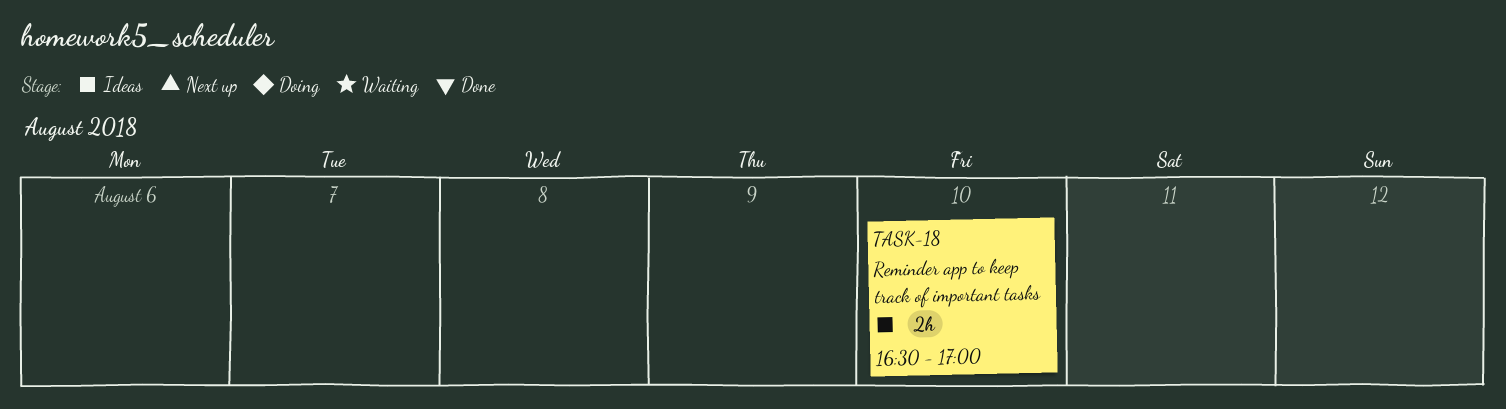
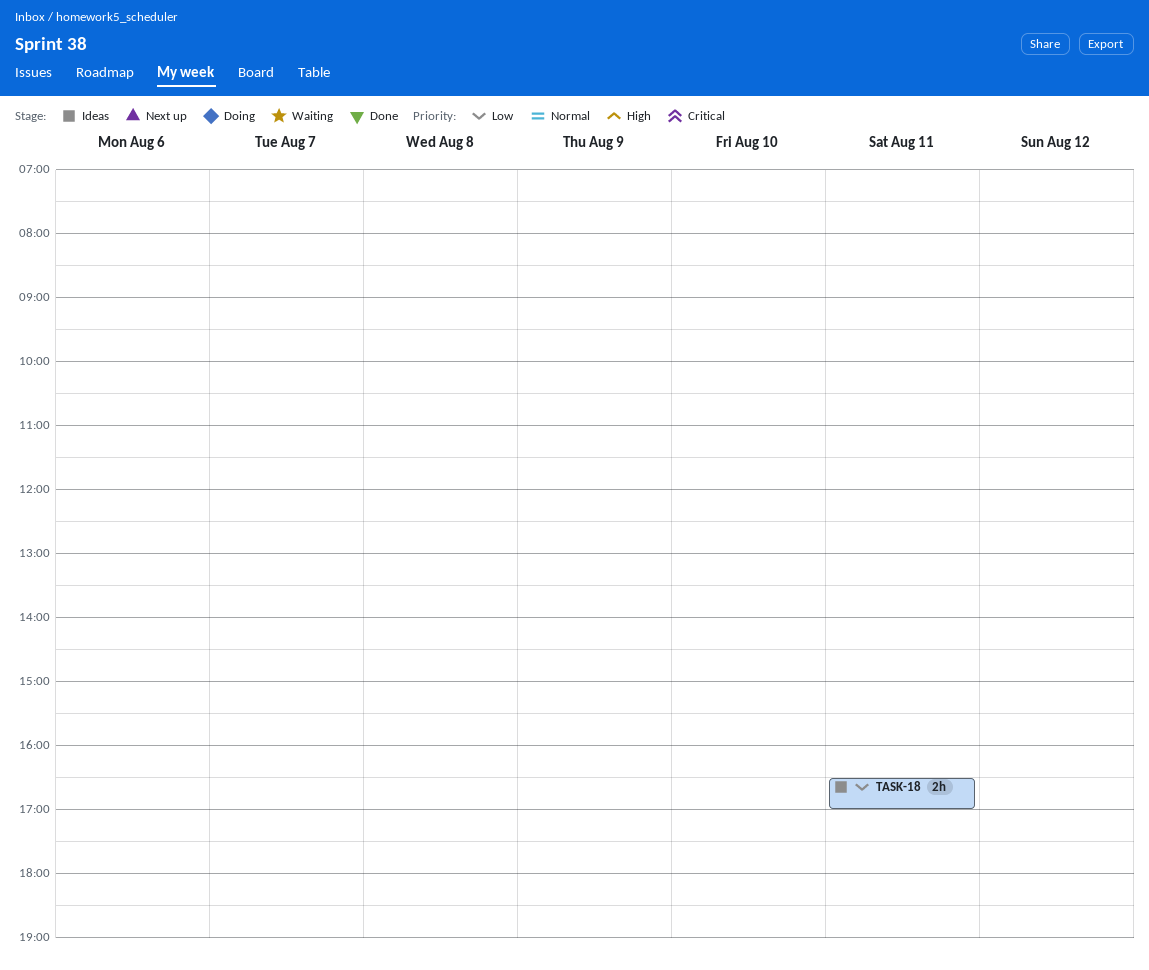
TASK-18, day: Aug 10 -> Aug 11

